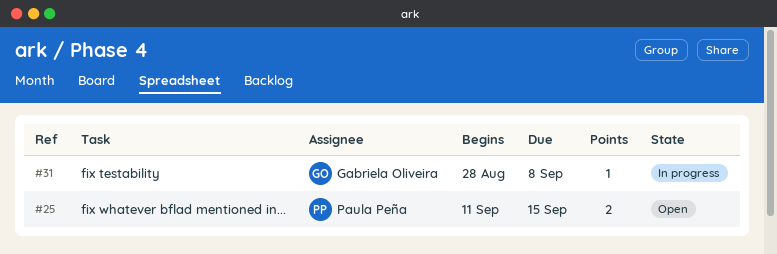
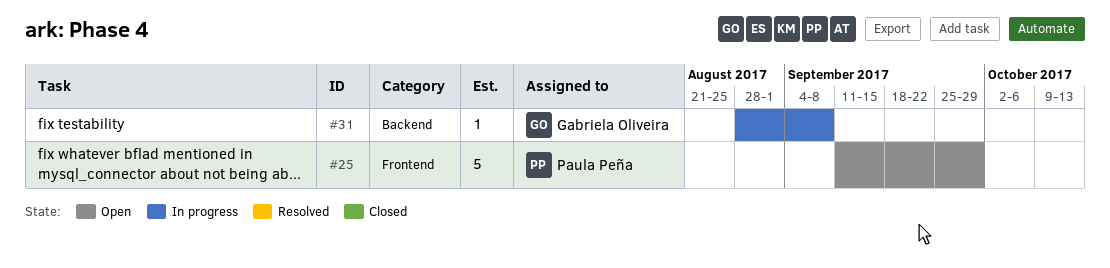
#25, estimate: 2 -> 5
#25, due: Sep 15 -> Sep 29

